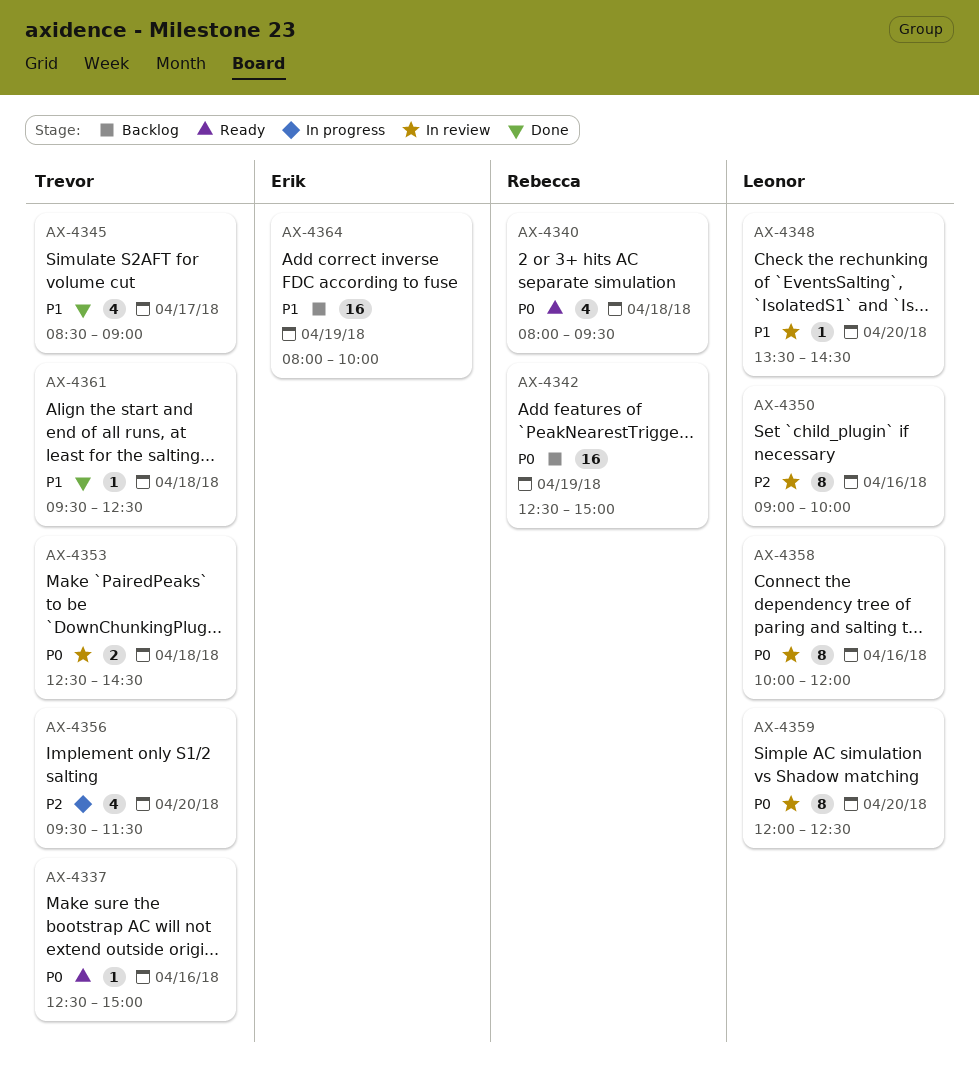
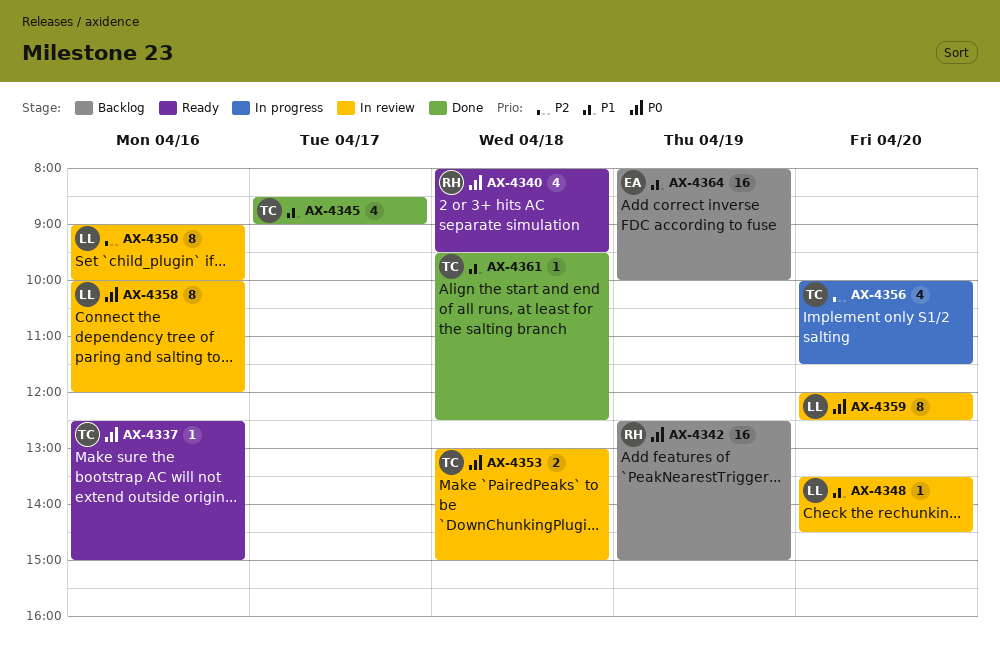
AX-4353, begins: 12:30 -> 13:00
AX-4353, ends: 14:30 -> 15:00
AX-4356, begins: 09:30 -> 10:00

